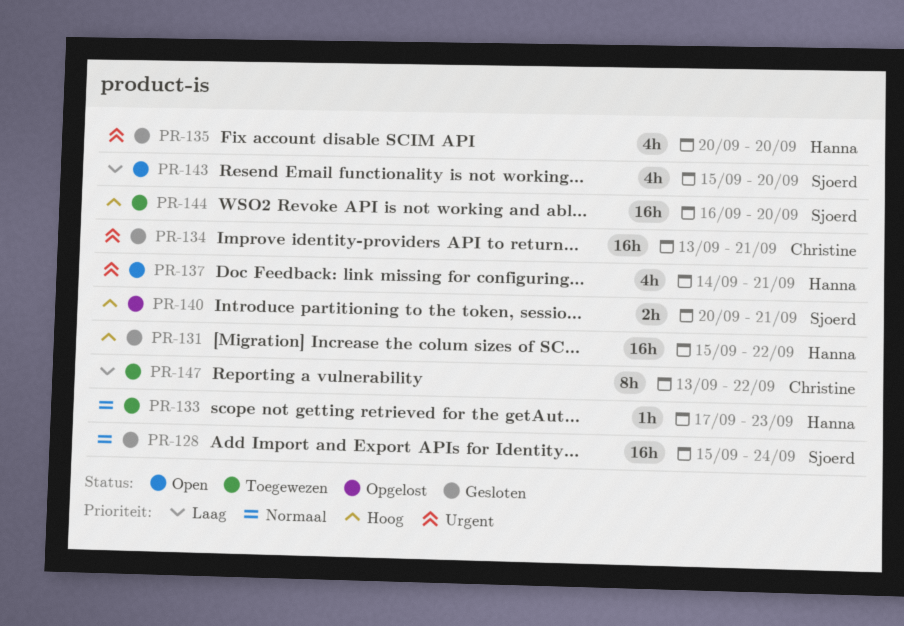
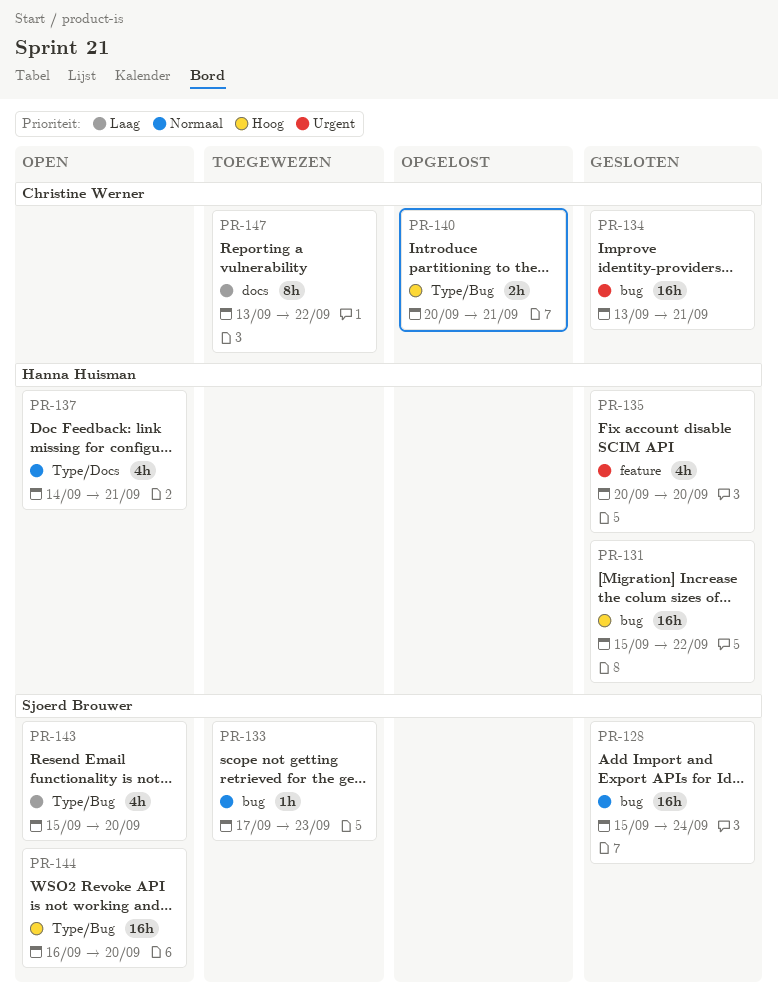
PR-133, owner: Hanna Huisman -> Sjoerd Brouwer
PR-137, priority: Urgent -> Normaal
PR-140, owner: Sjoerd Brouwer -> Christine Werner
PR-144, status: Toegewezen -> Open

